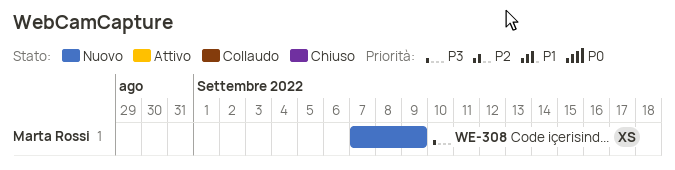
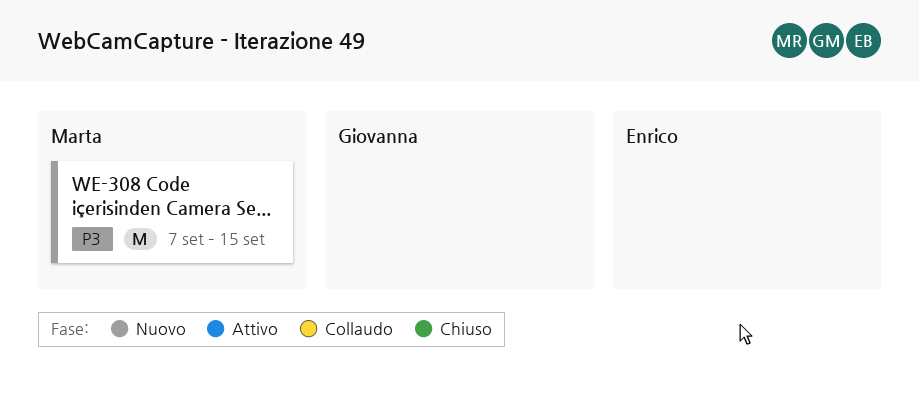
WE-308, estimate: XS -> M
WE-308, due: Sep 9 -> Sep 15

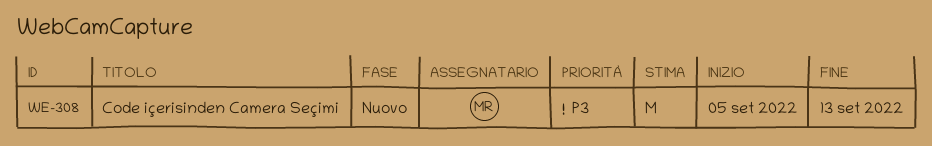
WE-308, start: Sep 7 -> Sep 5
WE-308, due: Sep 15 -> Sep 13

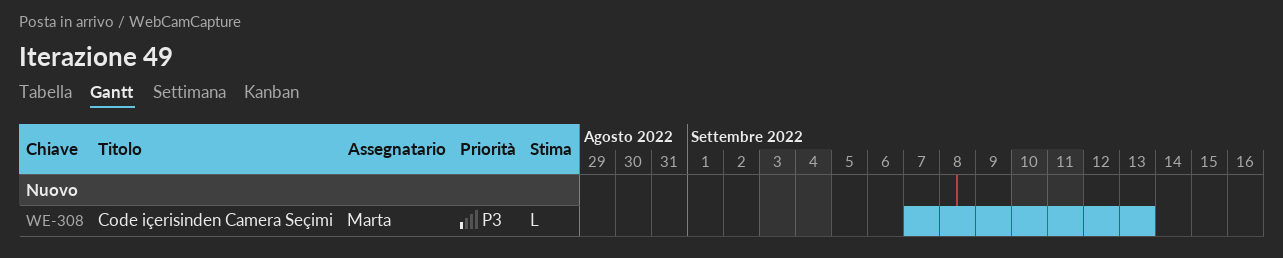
WE-308, estimate: M -> L
WE-308, start: Sep 5 -> Sep 7

